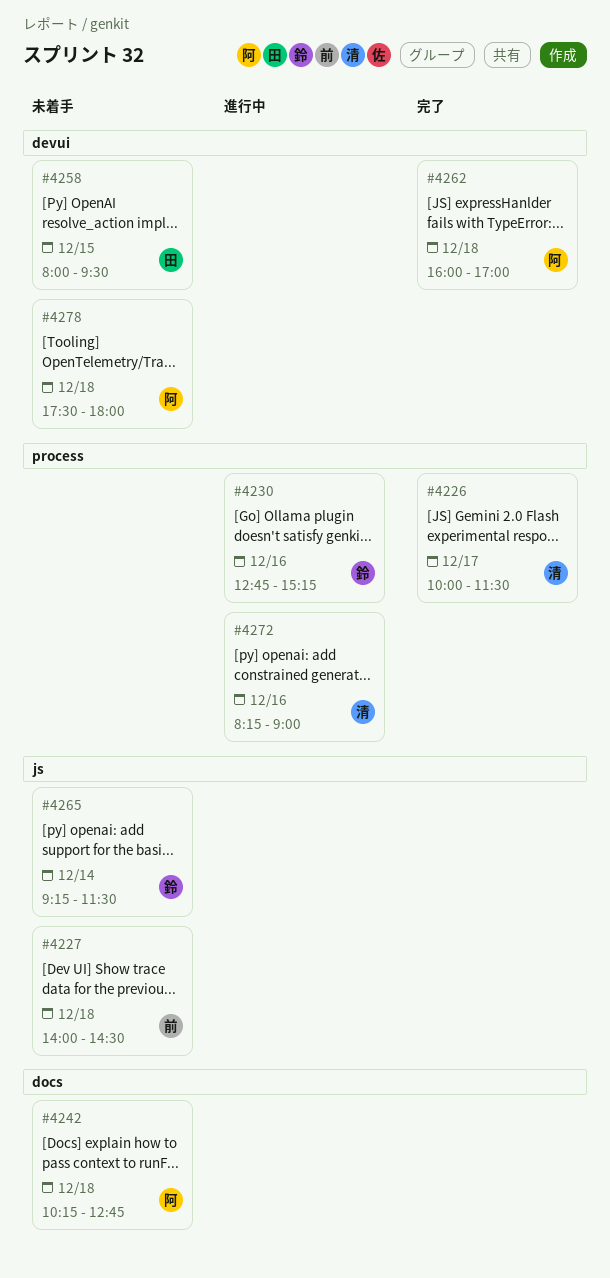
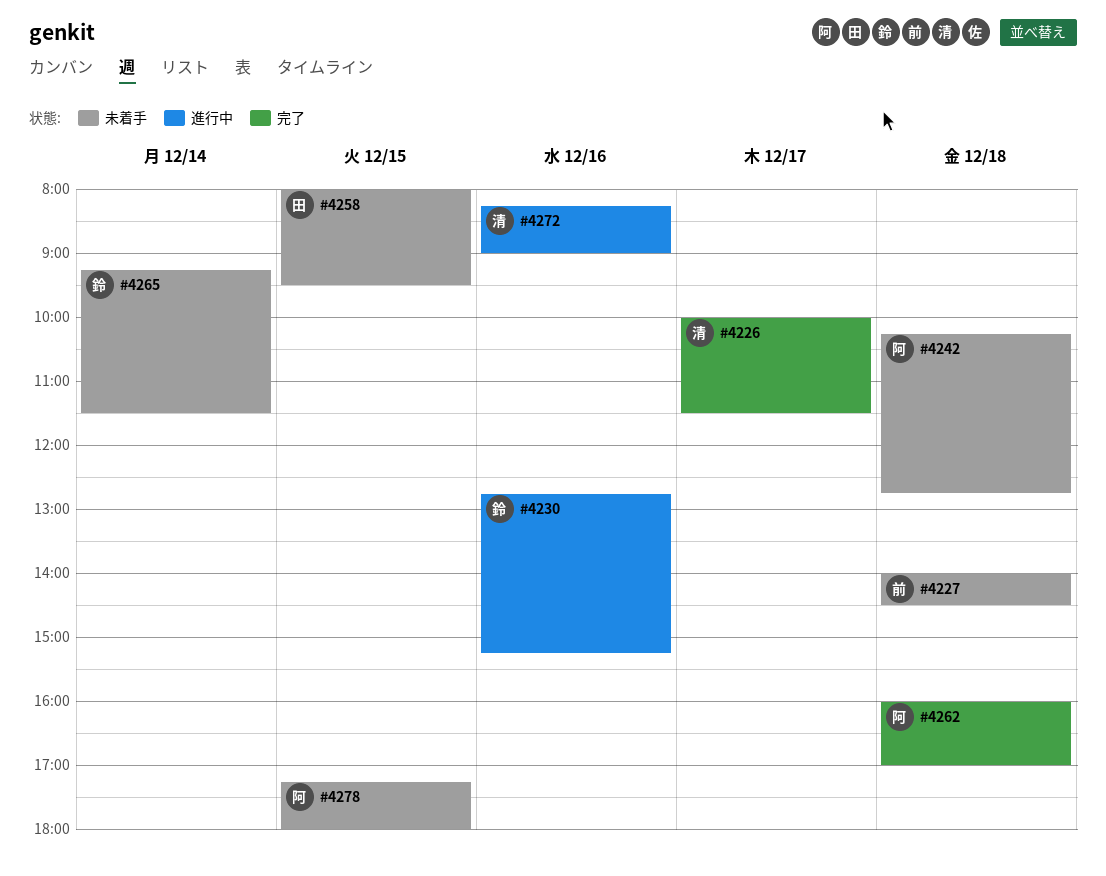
#4278, day: Dec 18 -> Dec 15
#4278, begins: 17:30 -> 17:15

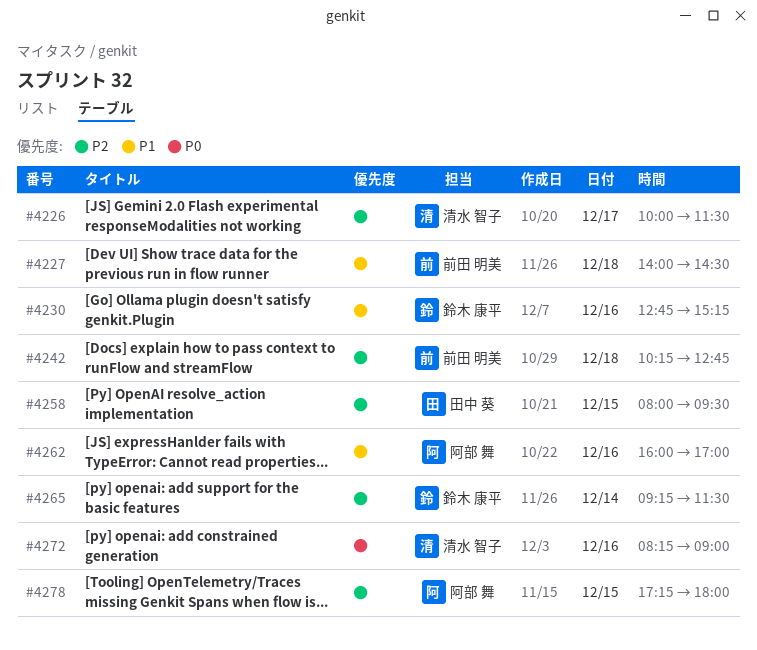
#4242, owner: 阿部 舞 -> 前田 明美
#4262, day: Dec 18 -> Dec 16

